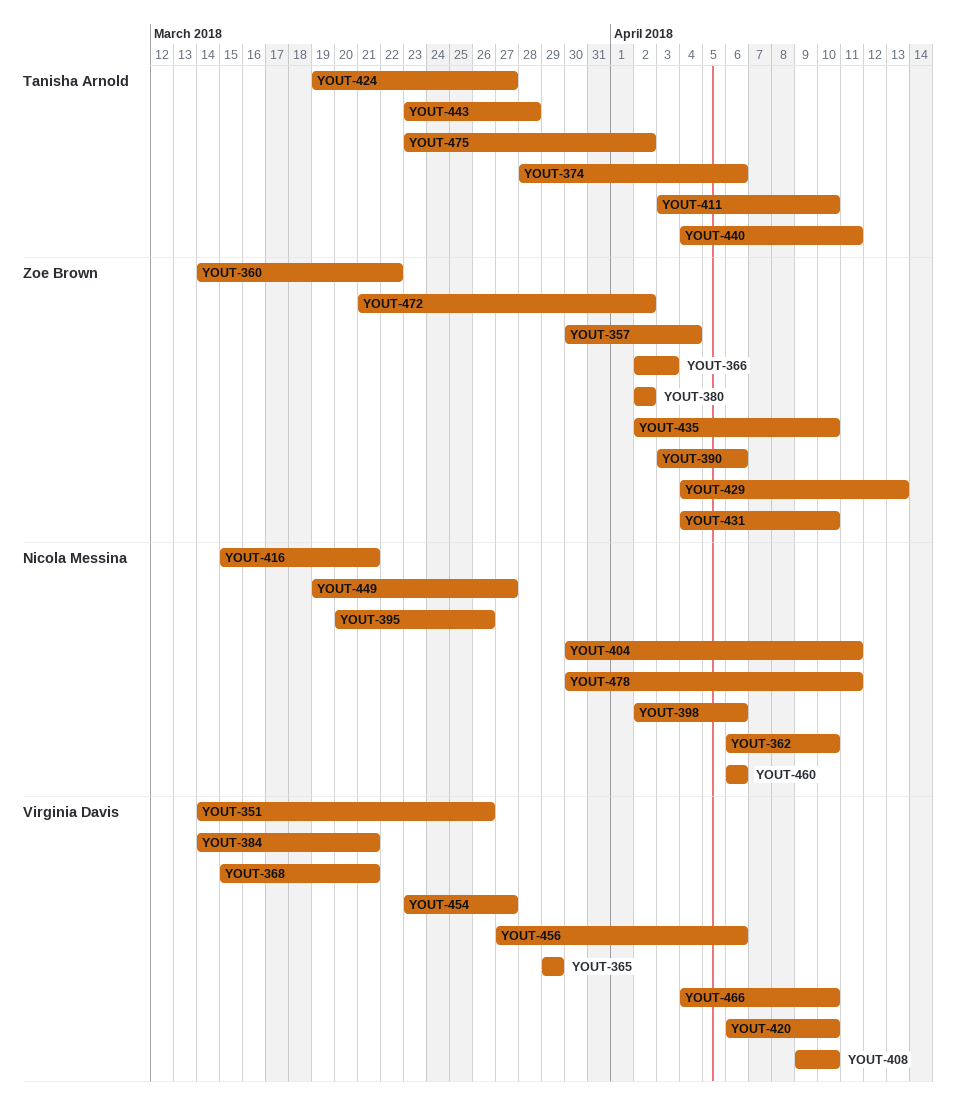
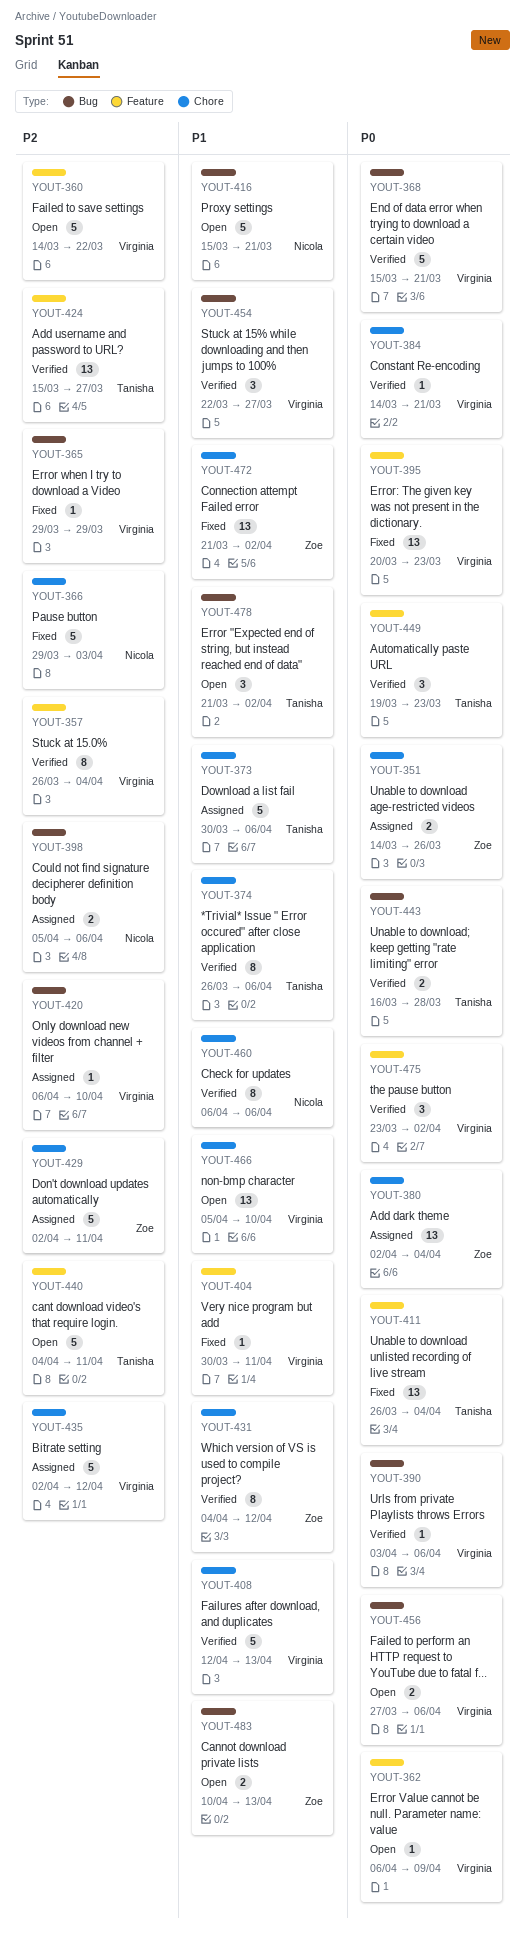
YOUT-351, owner: Virginia Davis -> Zoe Brown
YOUT-357, owner: Zoe Brown -> Virginia Davis
YOUT-357, start: Mar 30 -> Mar 26
YOUT-360, owner: Zoe Brown -> Virginia Davis
YOUT-362, owner: Nicola Messina -> Virginia Davis
YOUT-362, due: Apr 10 -> Apr 9
YOUT-366, owner: Zoe Brown -> Nicola Messina
YOUT-366, start: Apr 2 -> Mar 29
YOUT-373: none -> present
YOUT-374, start: Mar 28 -> Mar 26
YOUT-380, due: Apr 2 -> Apr 4
YOUT-390, owner: Zoe Brown -> Virginia Davis
YOUT-395, owner: Nicola Messina -> Virginia Davis
YOUT-395, due: Mar 26 -> Mar 23
YOUT-398, start: Apr 2 -> Apr 5
YOUT-404, owner: Nicola Messina -> Virginia Davis
YOUT-408, start: Apr 9 -> Apr 12
YOUT-408, due: Apr 10 -> Apr 13
YOUT-411, start: Apr 3 -> Mar 26
YOUT-411, due: Apr 10 -> Apr 4
YOUT-424, start: Mar 19 -> Mar 15
YOUT-429, start: Apr 4 -> Apr 2
YOUT-429, due: Apr 13 -> Apr 11
YOUT-431, due: Apr 10 -> Apr 12
YOUT-435, owner: Zoe Brown -> Virginia Davis
YOUT-435, due: Apr 10 -> Apr 12
YOUT-443, start: Mar 23 -> Mar 16
YOUT-449, owner: Nicola Messina -> Tanisha Arnold
YOUT-449, due: Mar 27 -> Mar 23
YOUT-454, start: Mar 23 -> Mar 22
YOUT-466, start: Apr 4 -> Apr 5
YOUT-475, owner: Tanisha Arnold -> Virginia Davis
YOUT-478, owner: Nicola Messina -> Tanisha Arnold
YOUT-478, start: Mar 30 -> Mar 21
YOUT-478, due: Apr 11 -> Apr 2
YOUT-483: none -> present

